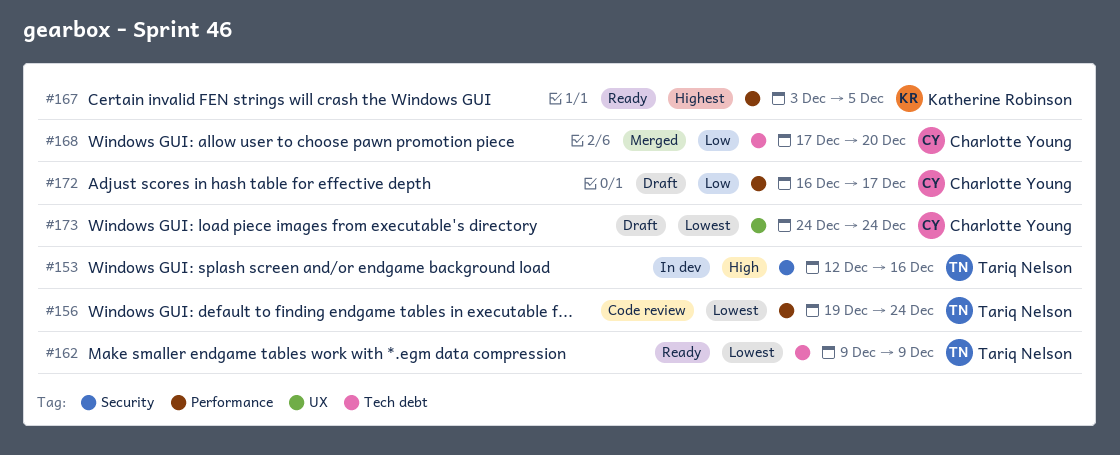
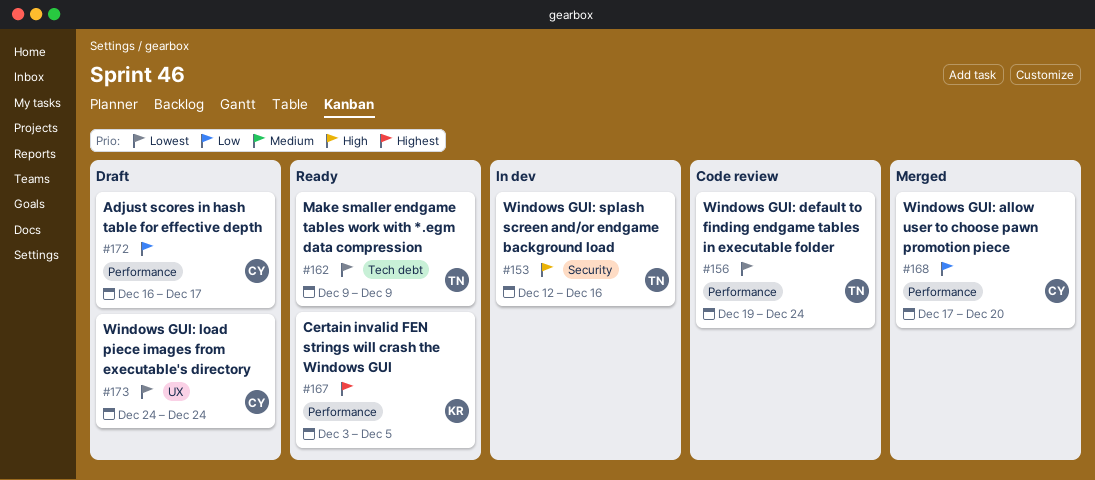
#168, label: Tech debt -> Performance

